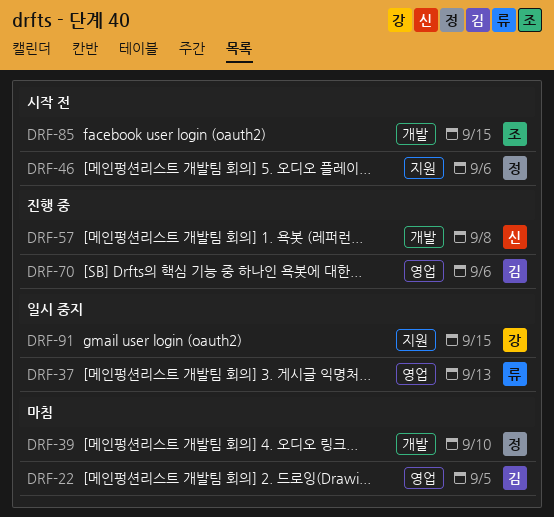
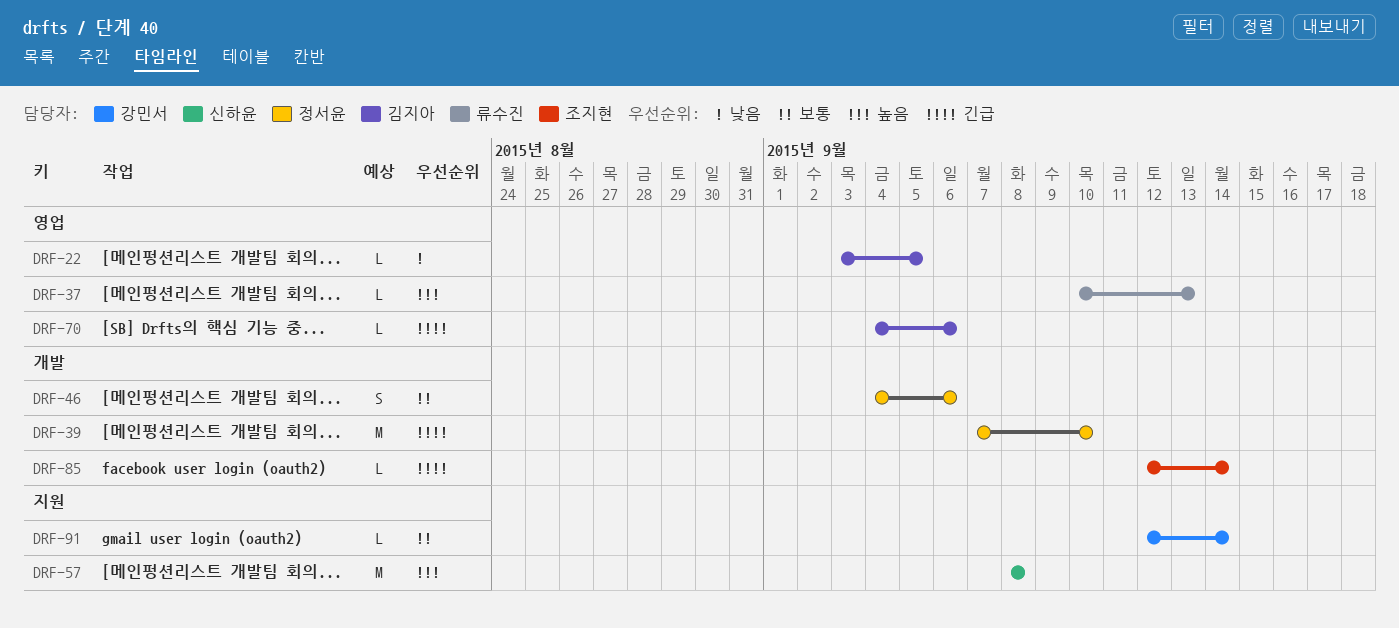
DRF-46, label: 지원 -> 개발
DRF-57, label: 개발 -> 지원
DRF-85, due: Sep 15 -> Sep 14
DRF-91, due: Sep 15 -> Sep 14

